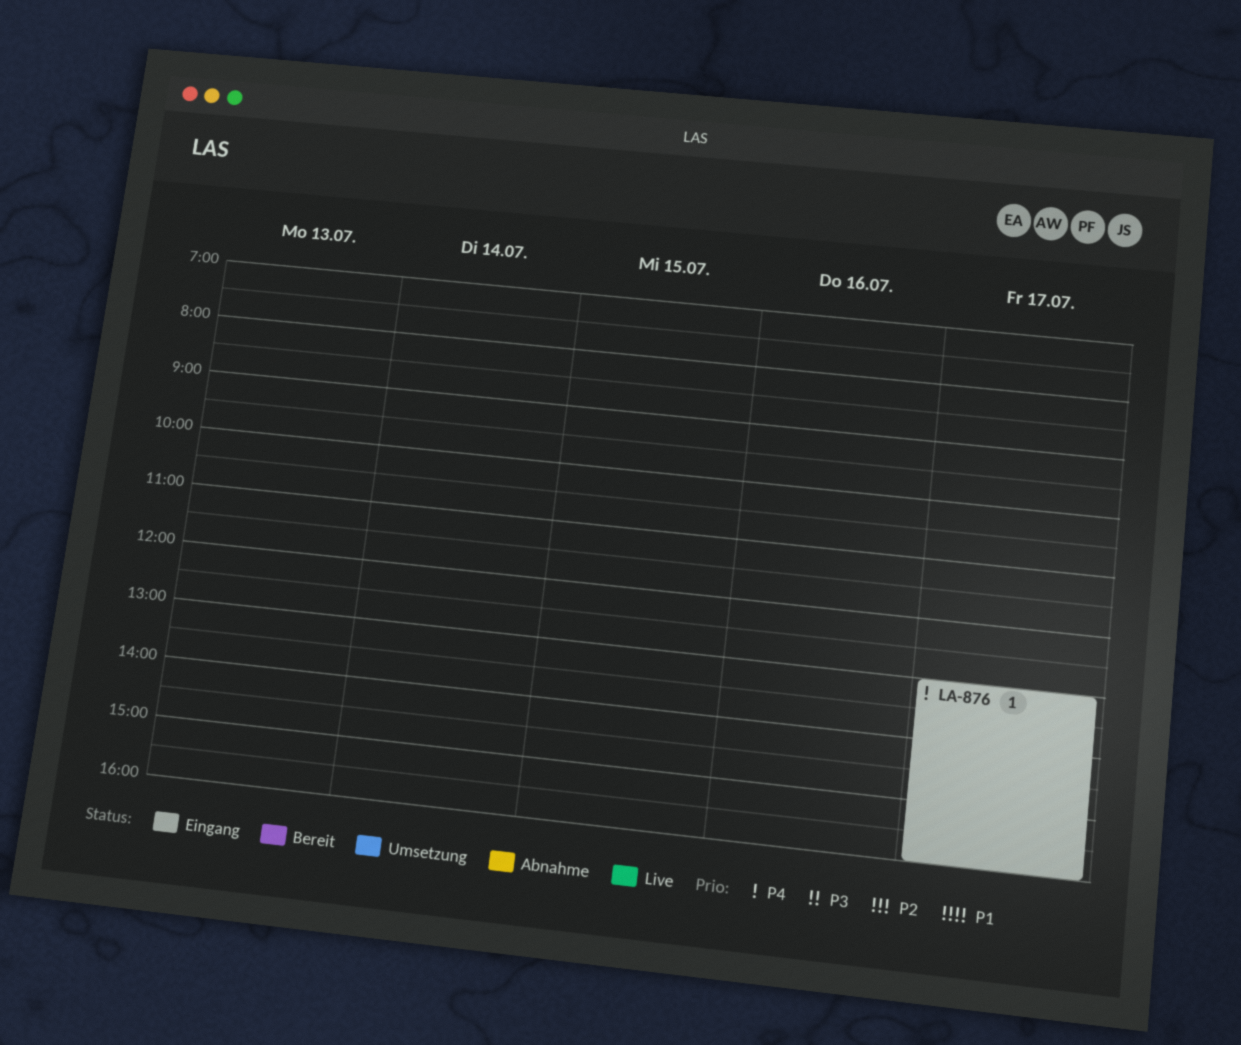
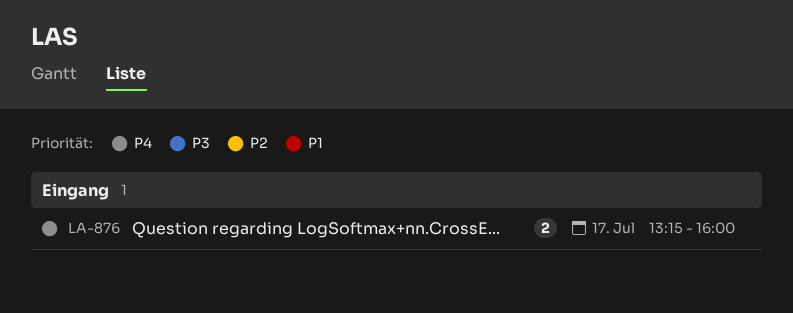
LA-876, estimate: 1 -> 2
LA-876, begins: 13:00 -> 13:15

